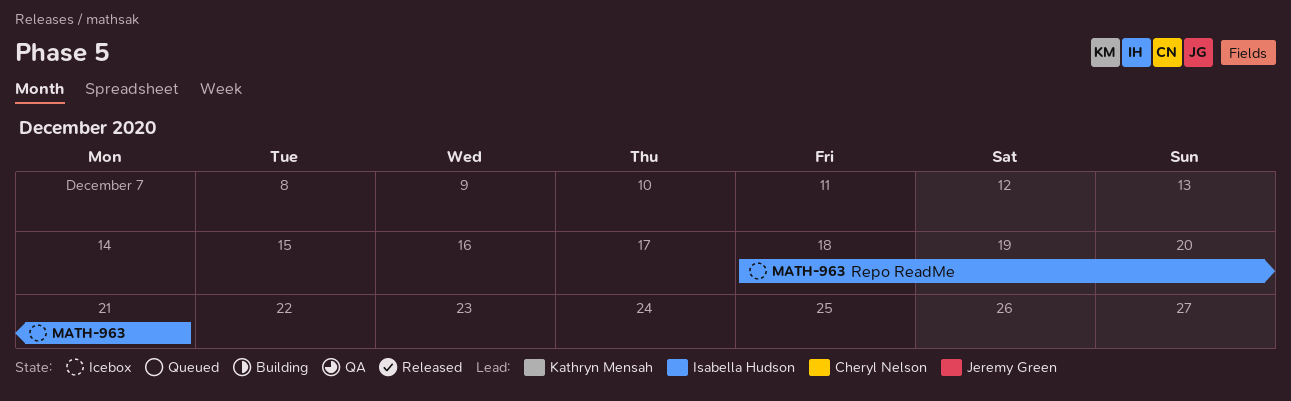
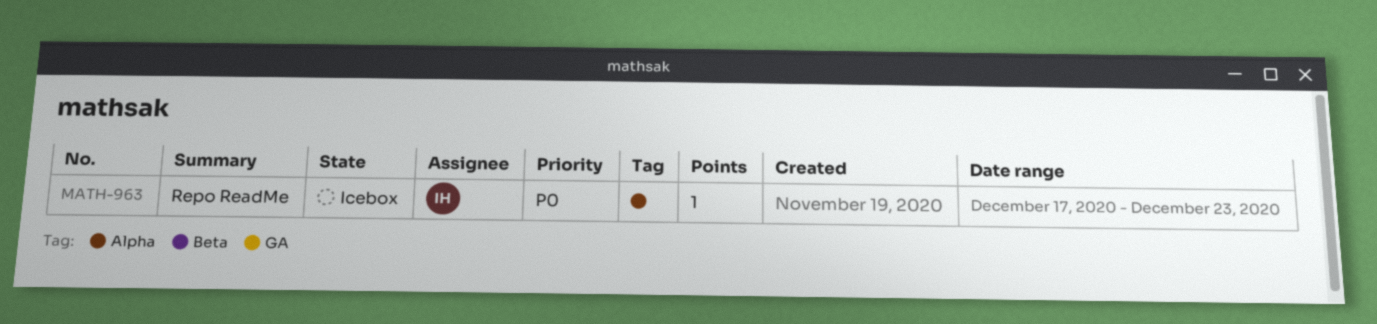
MATH-963, start: Dec 18 -> Dec 17
MATH-963, due: Dec 21 -> Dec 23

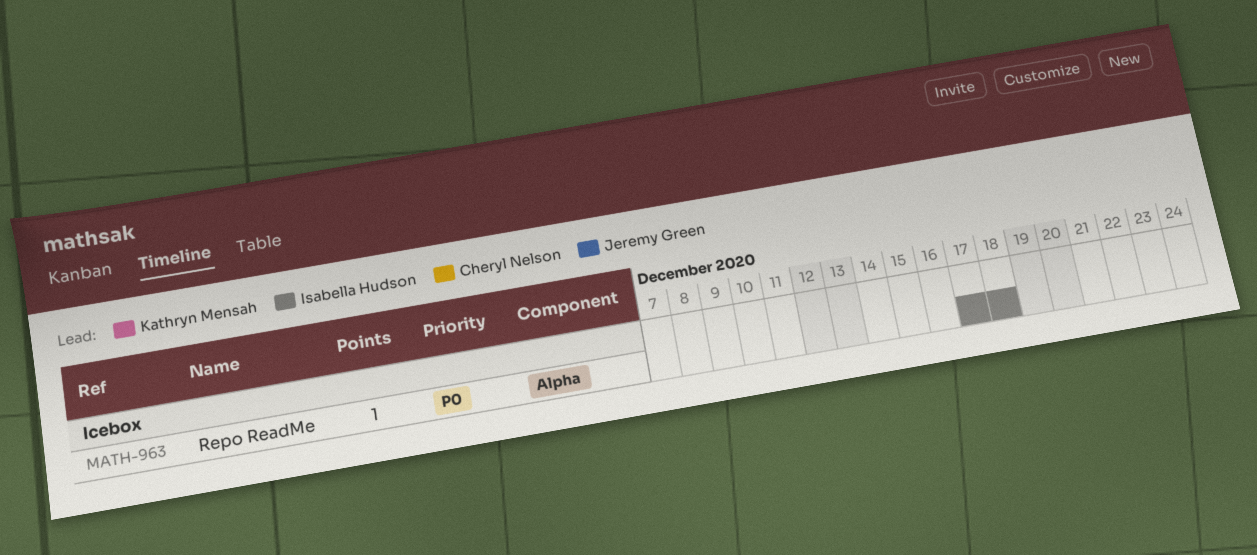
MATH-963, due: Dec 23 -> Dec 18

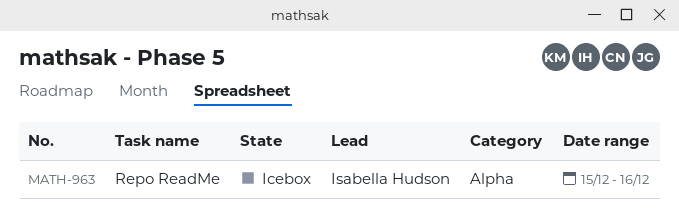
MATH-963, start: Dec 17 -> Dec 15
MATH-963, due: Dec 18 -> Dec 16

